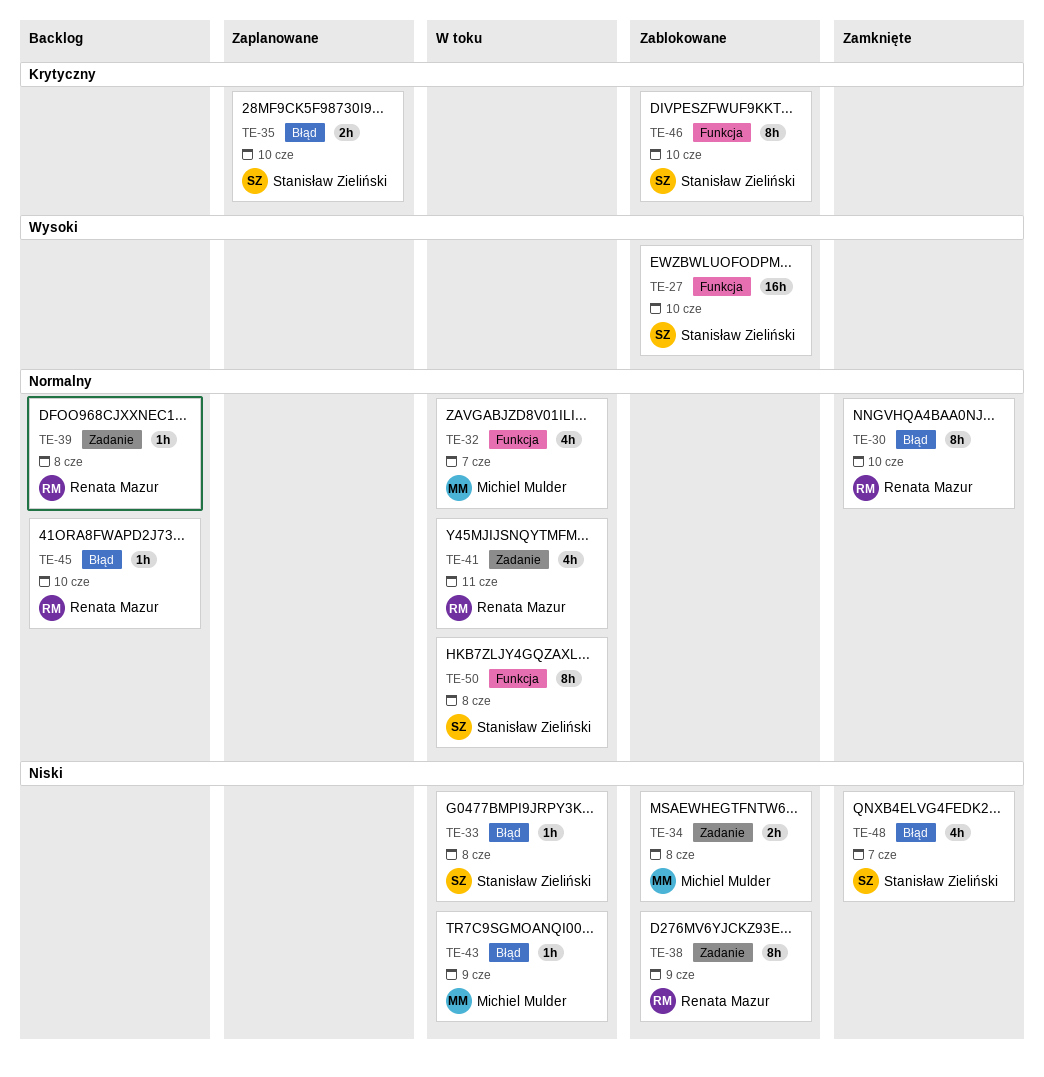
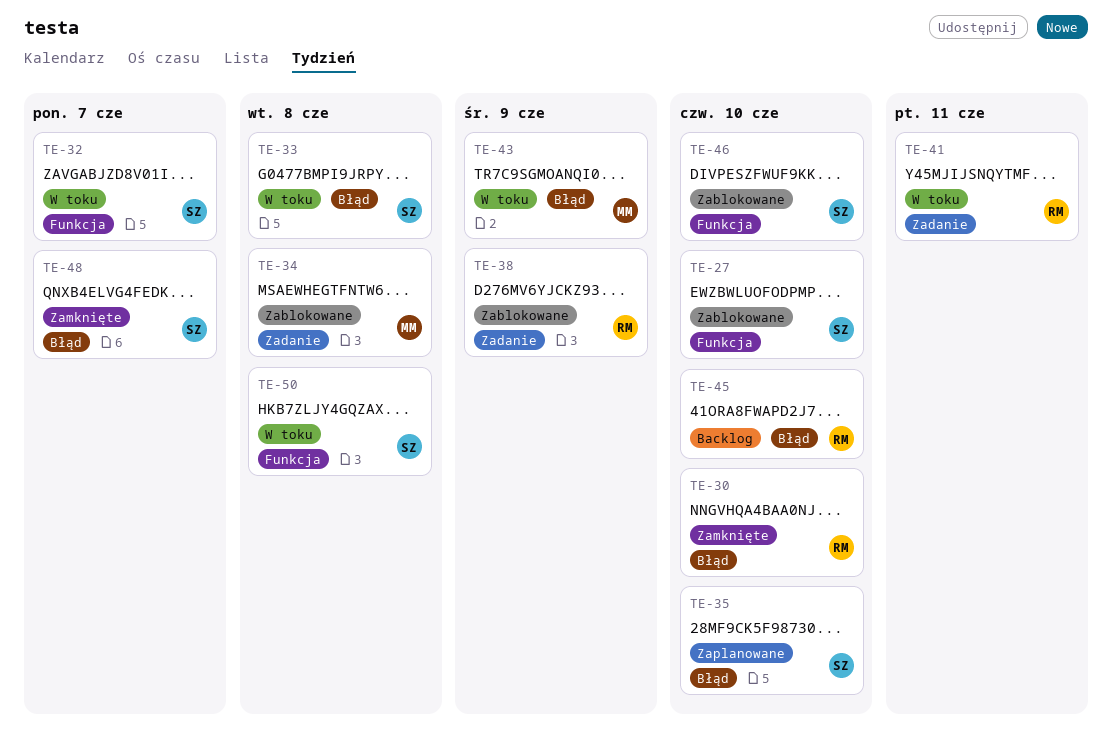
TE-32, owner: Michiel Mulder -> Stanisław Zieliński
TE-39: present -> none

